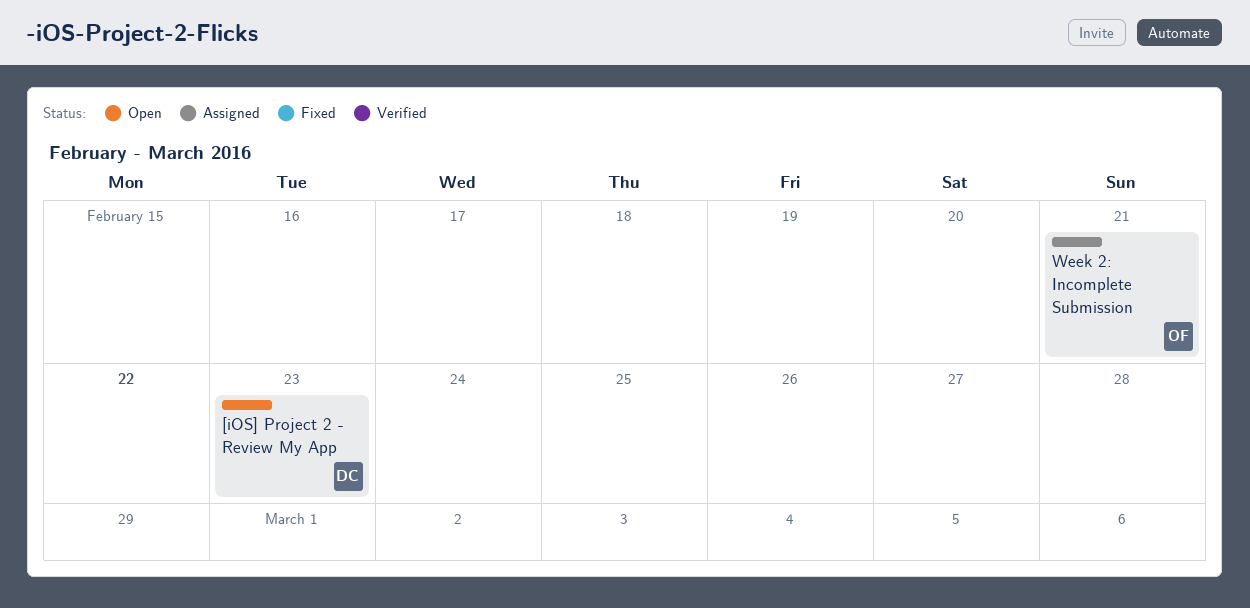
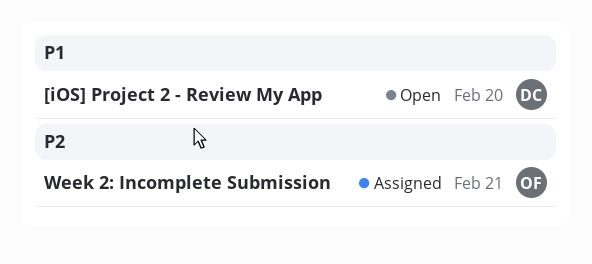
[iOS] Project 2 - Review My App, due: Feb 23 -> Feb 20

